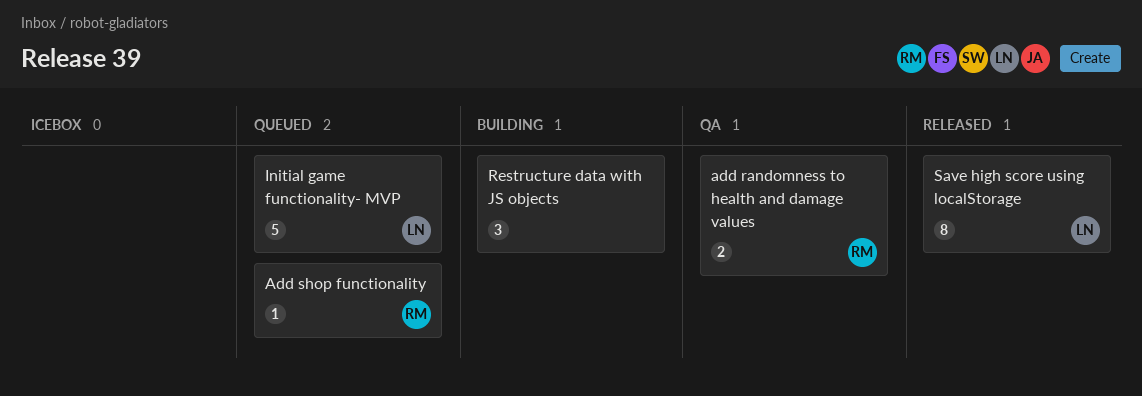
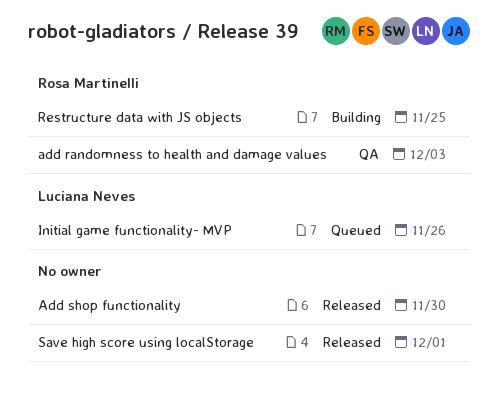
Add shop functionality, status: Queued -> Released
Add shop functionality, owner: Rosa Martinelli -> none
Restructure data with JS objects, owner: none -> Rosa Martinelli
Save high score using localStorage, owner: Luciana Neves -> none

